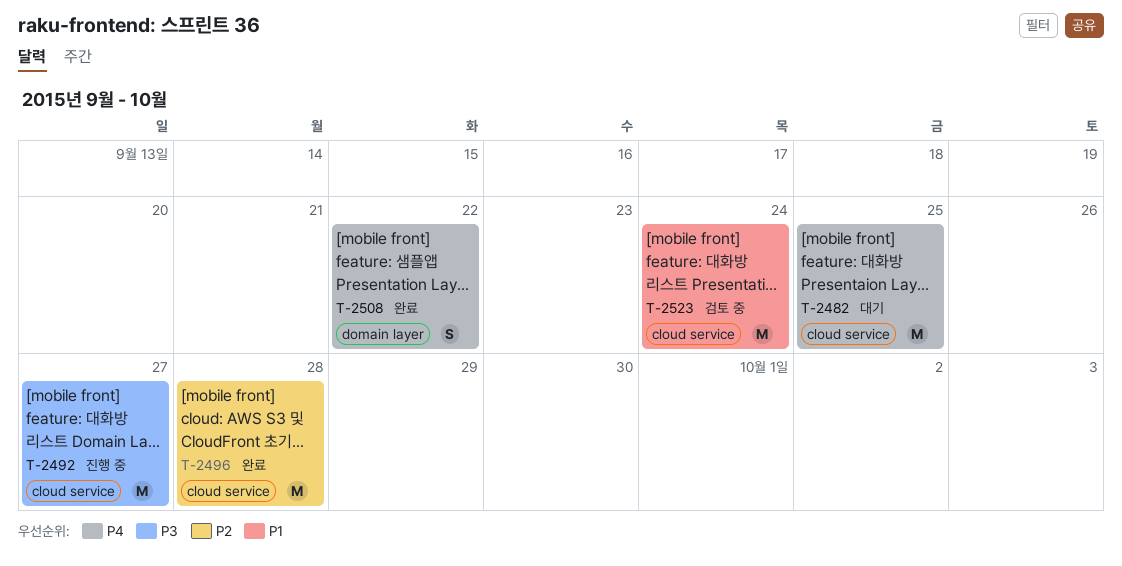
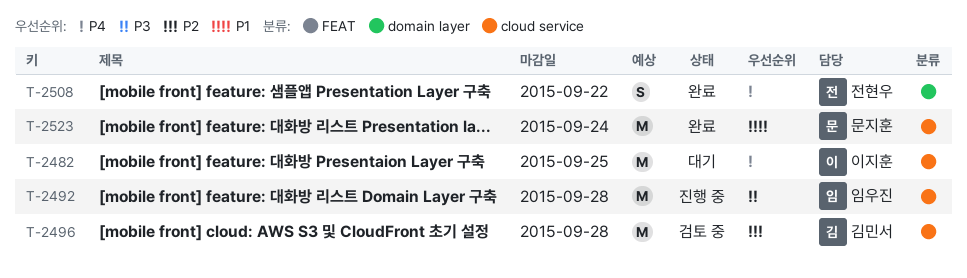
T-2492, due: Sep 27 -> Sep 28
T-2496, status: 완료 -> 검토 중
T-2523, status: 검토 중 -> 완료

